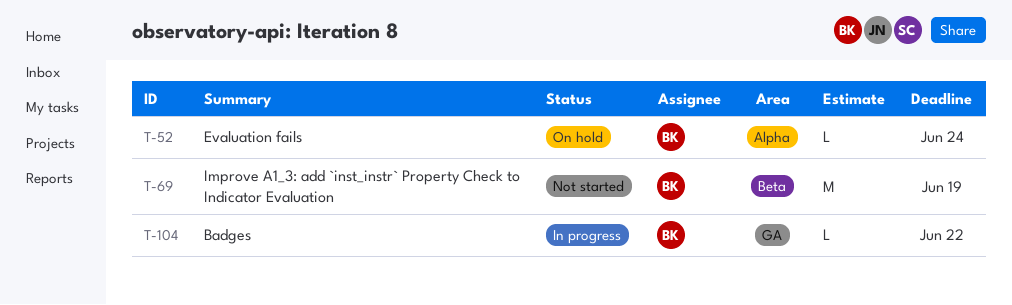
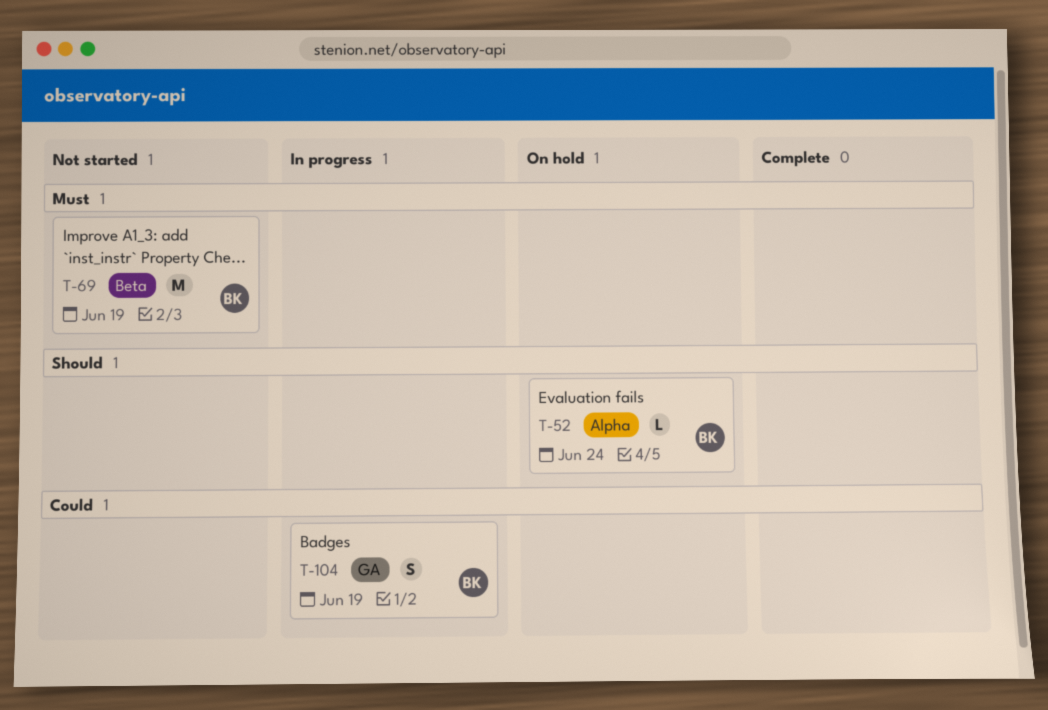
T-104, estimate: L -> S
T-104, due: Jun 22 -> Jun 19

